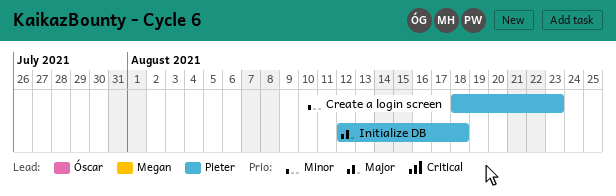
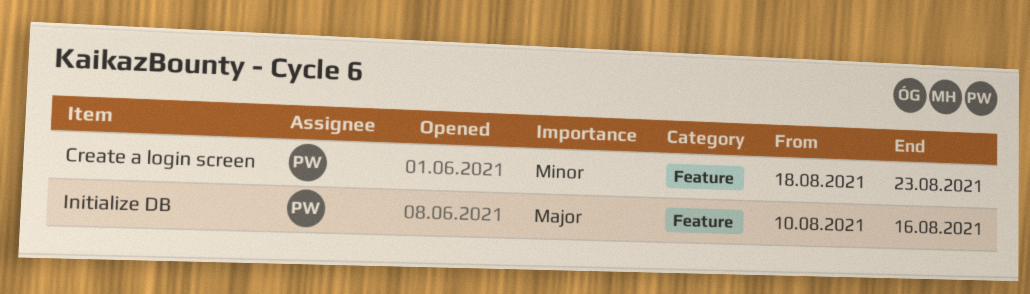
Initialize DB, start: Aug 12 -> Aug 10
Initialize DB, due: Aug 18 -> Aug 16

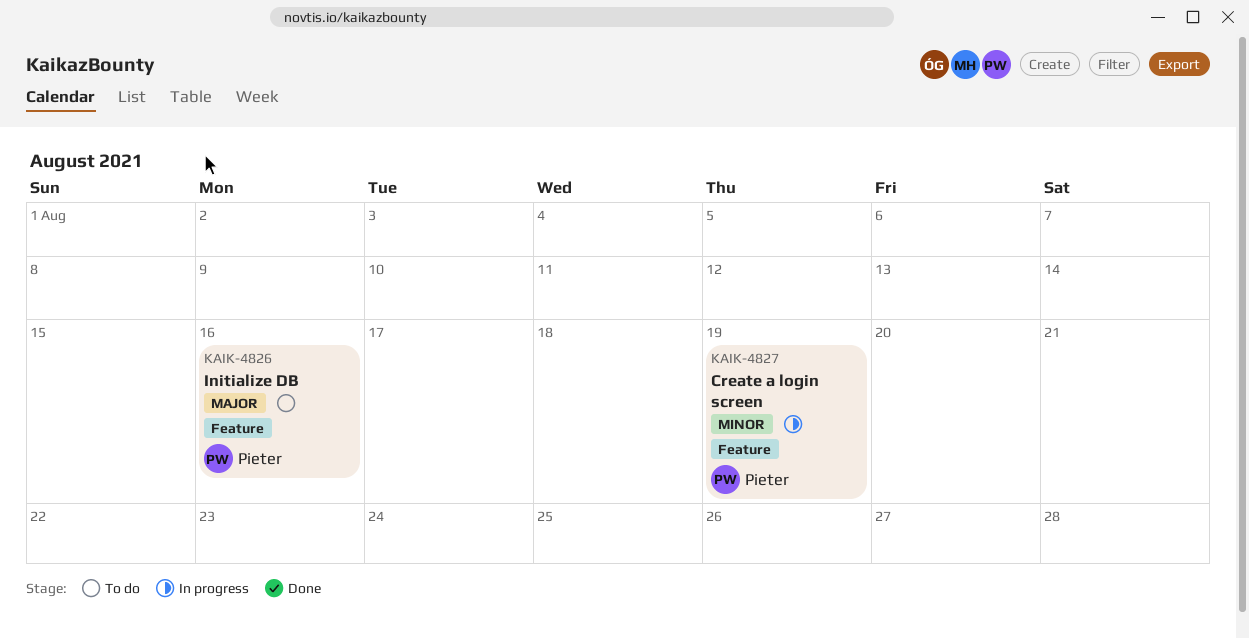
Create a login screen, due: Aug 23 -> Aug 19

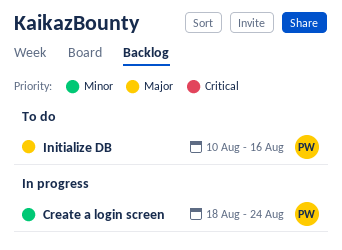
Create a login screen, due: Aug 19 -> Aug 24

